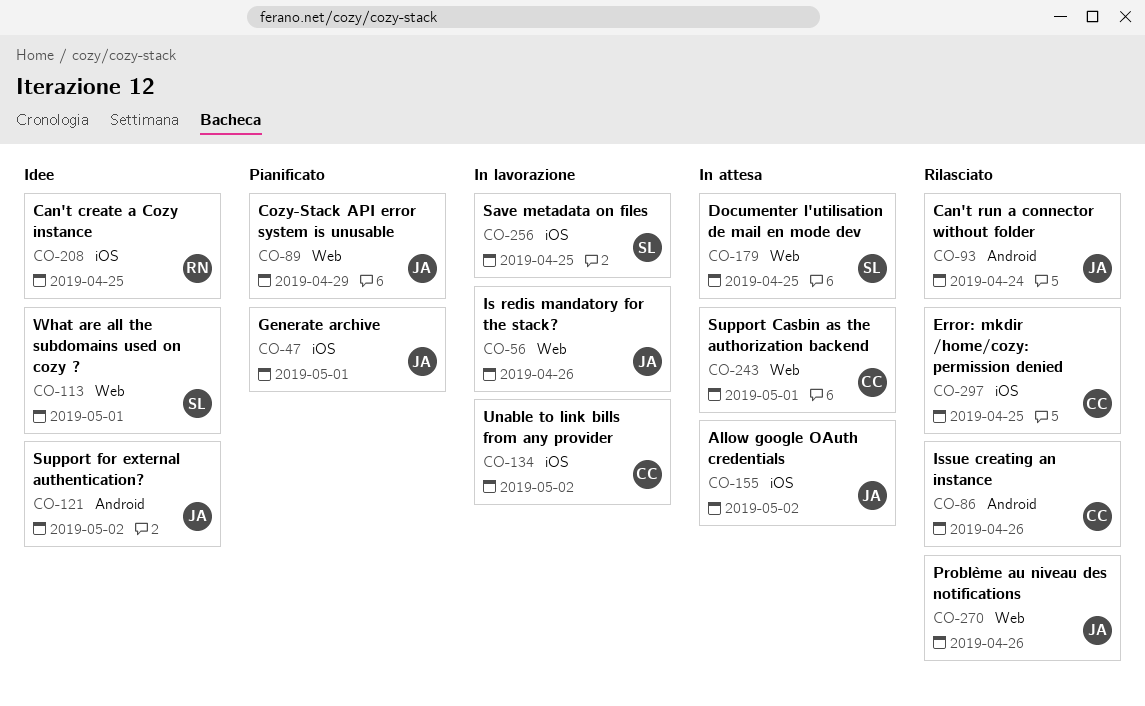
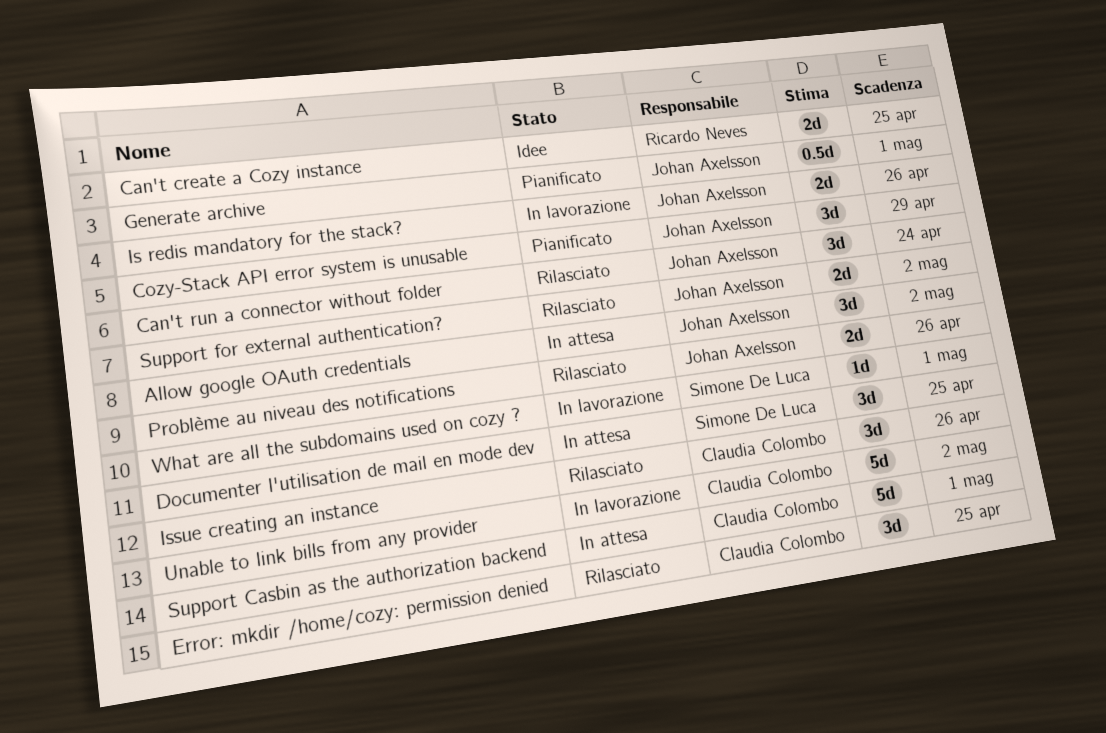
Save metadata on files: present -> none
Support for external authentication?, status: Idee -> Rilasciato
What are all the subdomains used on cozy ?, status: Idee -> In lavorazione

